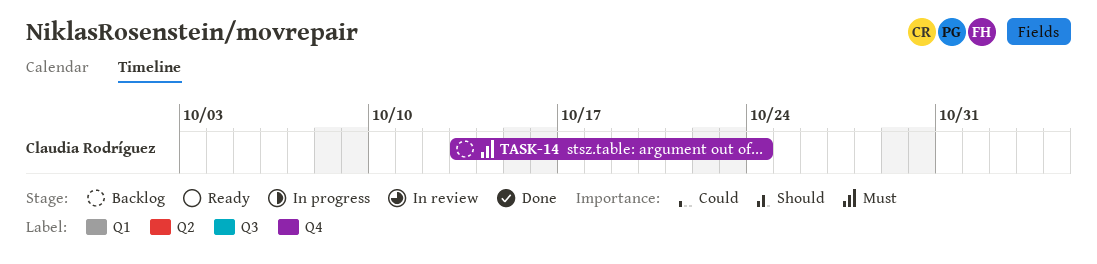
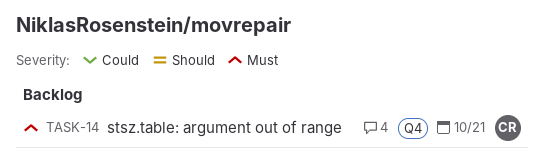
TASK-14, due: Oct 24 -> Oct 21

